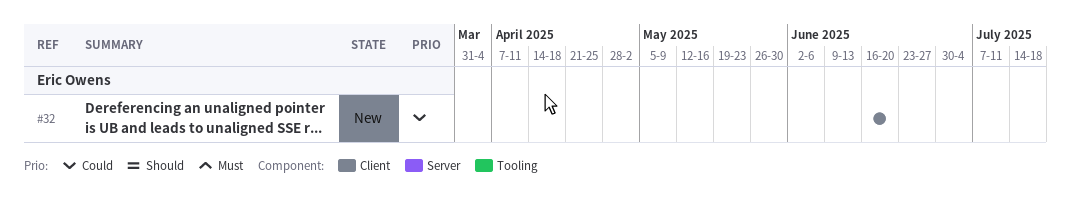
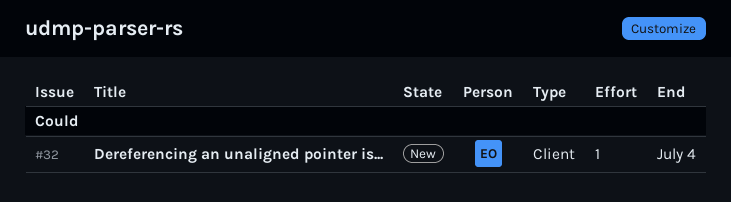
#32, due: Jun 20 -> Jul 4

